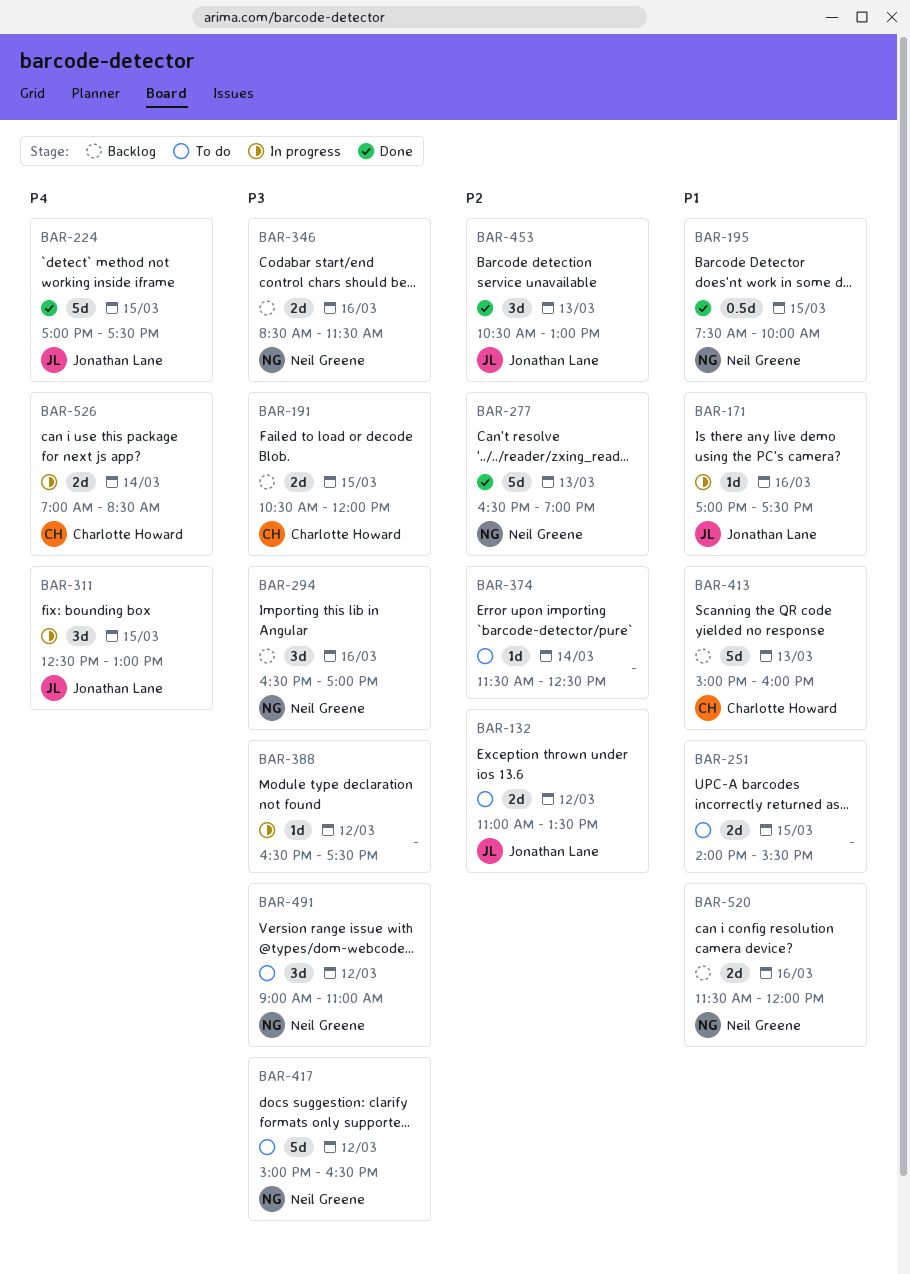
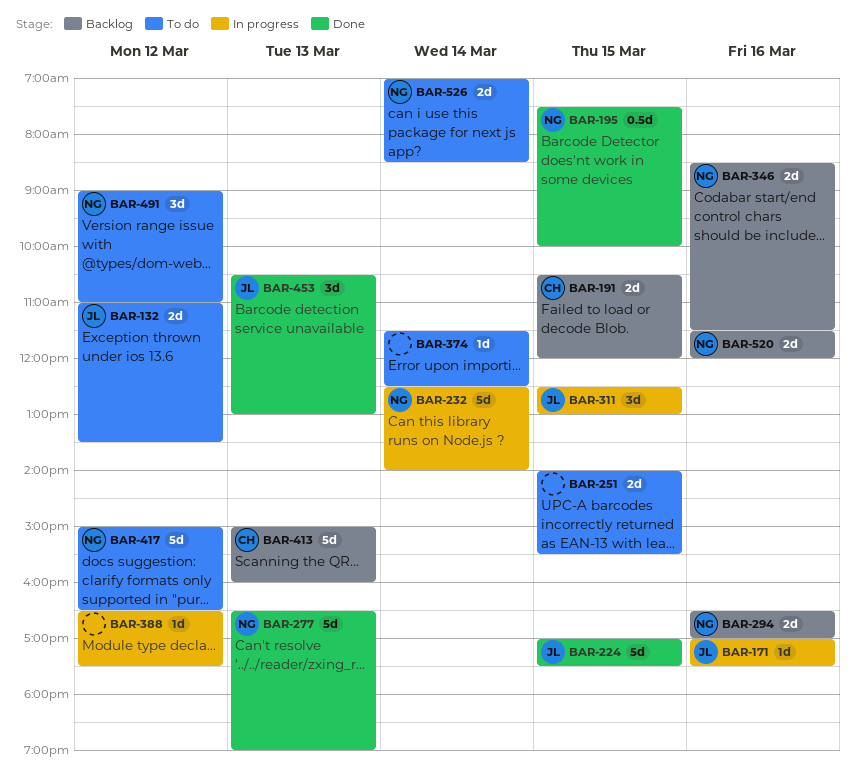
BAR-232: none -> present
BAR-294, estimate: 3d -> 2d
BAR-526, status: In progress -> To do
BAR-526, owner: Charlotte Howard -> Neil Greene

